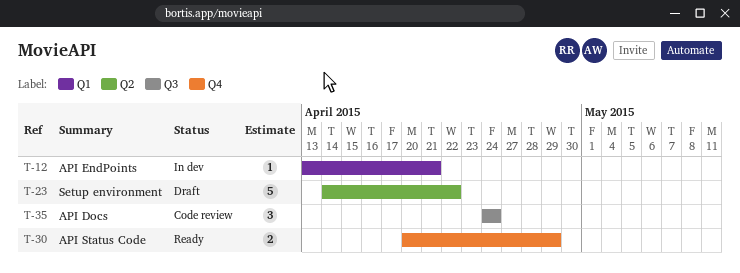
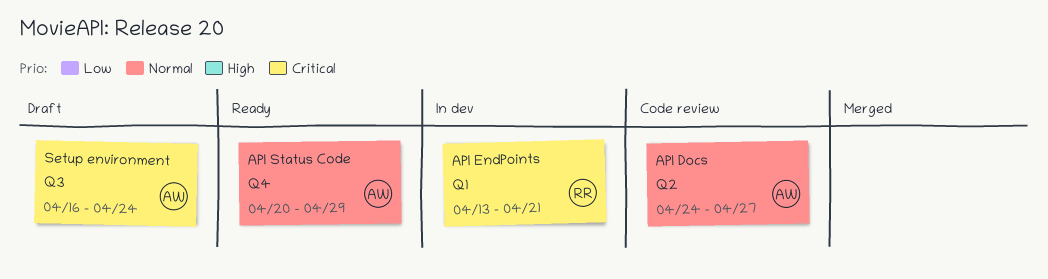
API Docs, label: Q3 -> Q2
API Docs, due: Apr 24 -> Apr 27
Setup environment, label: Q2 -> Q3
Setup environment, start: Apr 14 -> Apr 16
Setup environment, due: Apr 22 -> Apr 24

